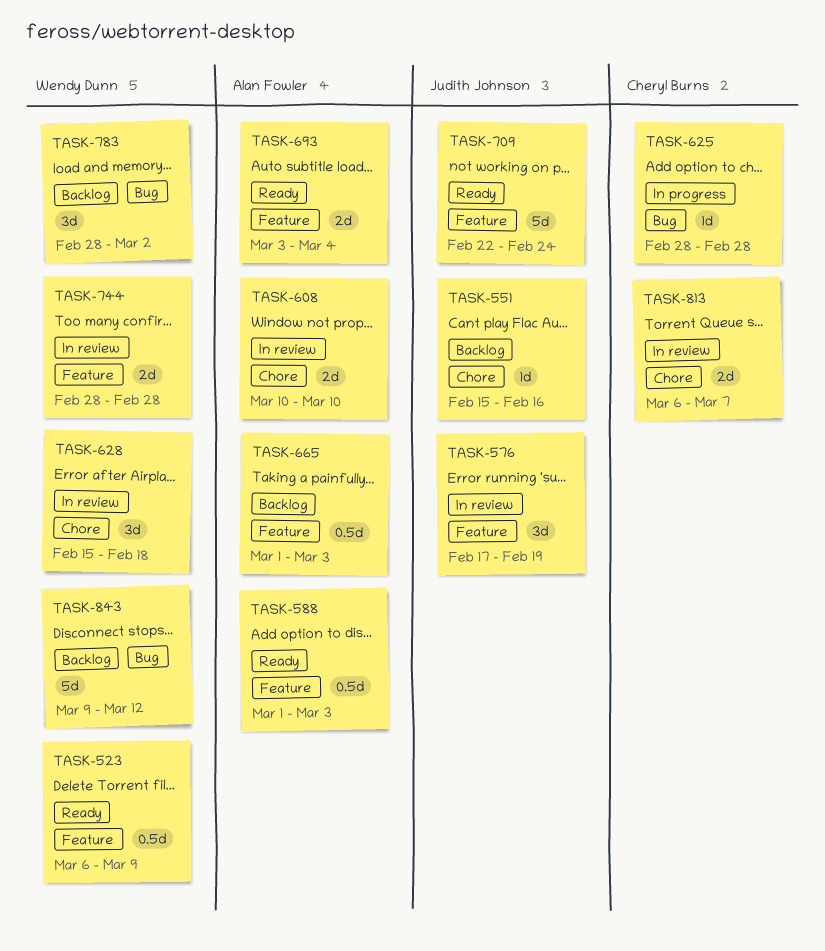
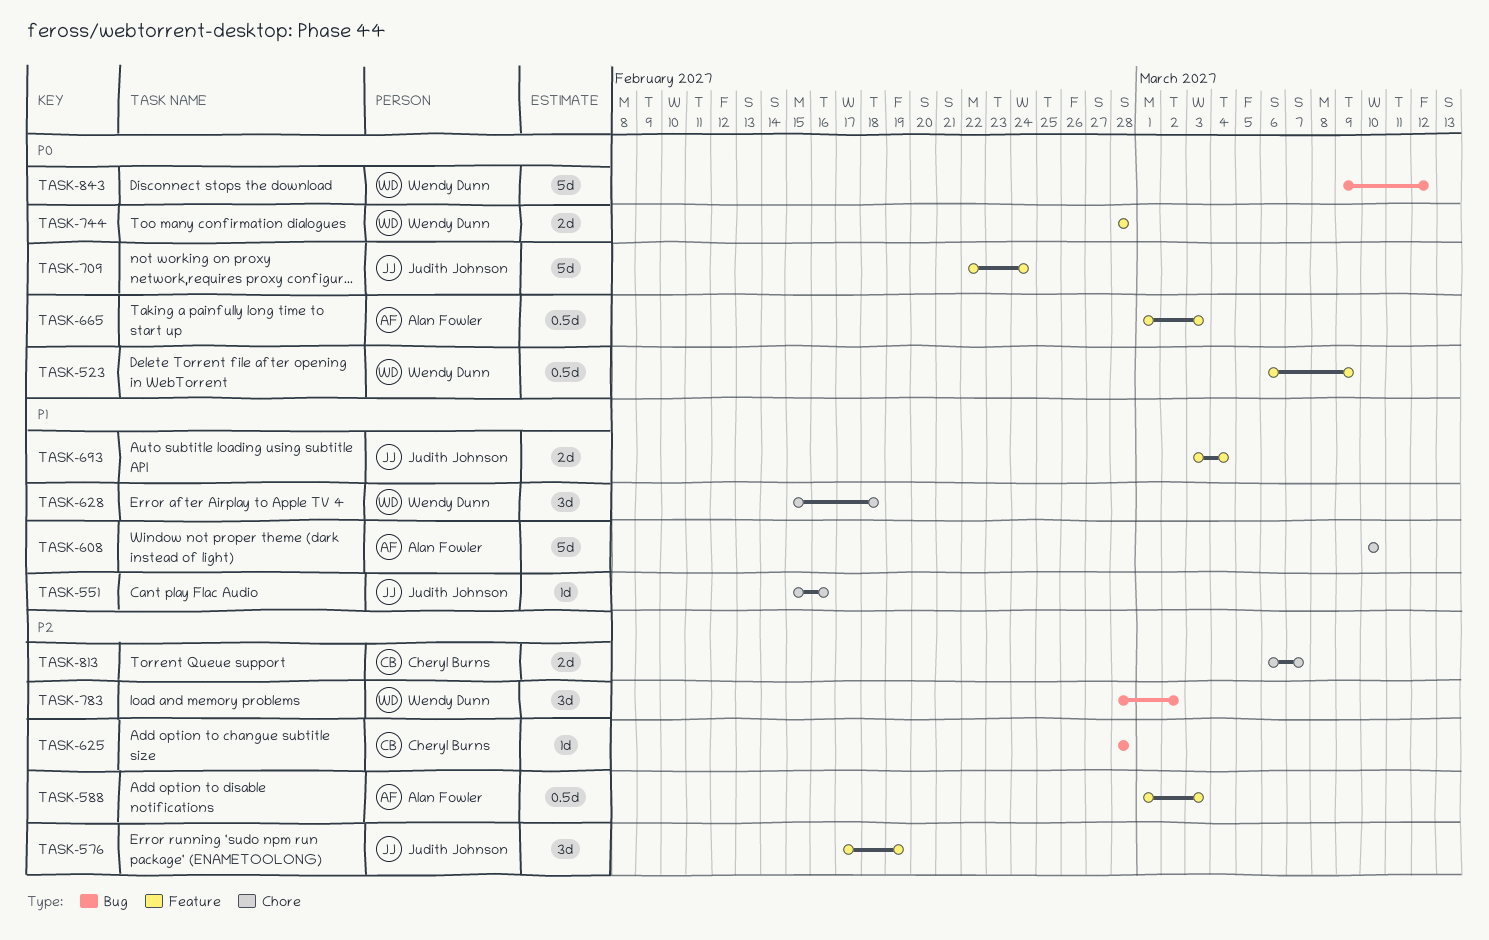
TASK-608, estimate: 2d -> 5d
TASK-693, owner: Alan Fowler -> Judith Johnson

